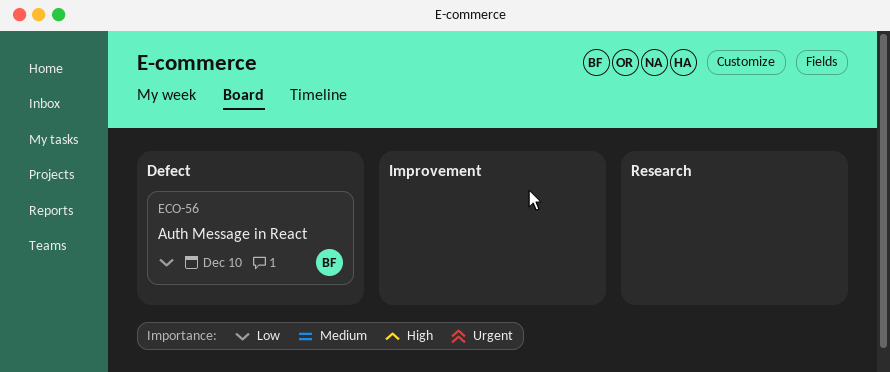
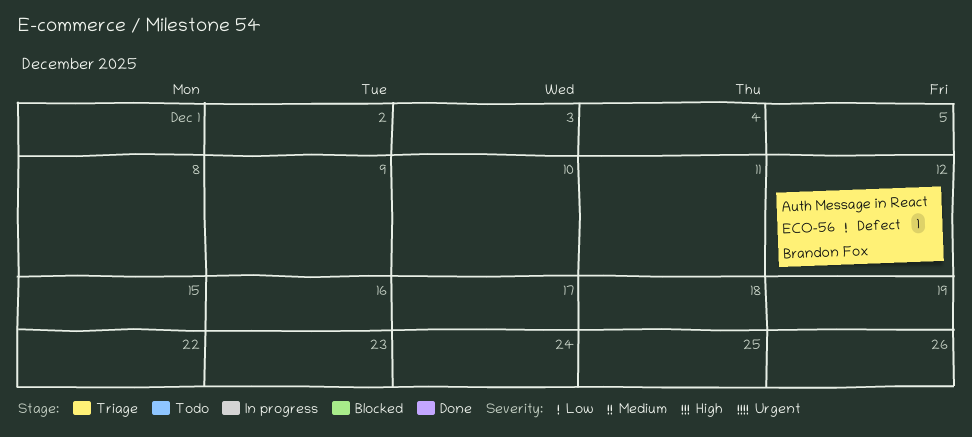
ECO-56, due: Dec 10 -> Dec 12

